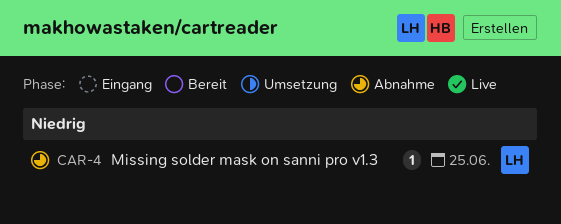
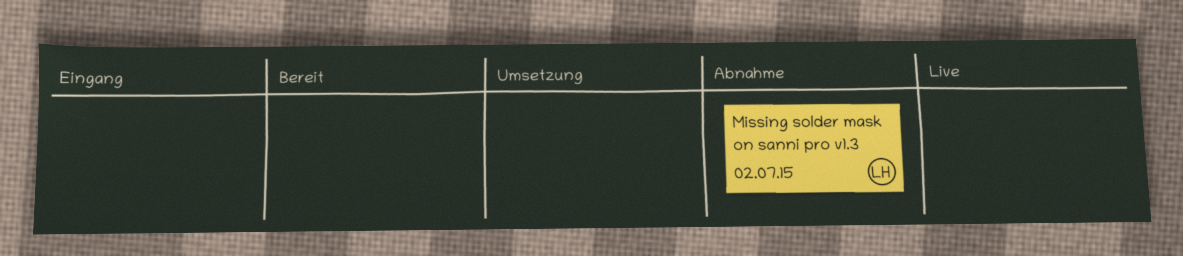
Missing solder mask on sanni pro v1.3, due: Jun 25 -> Jul 2

